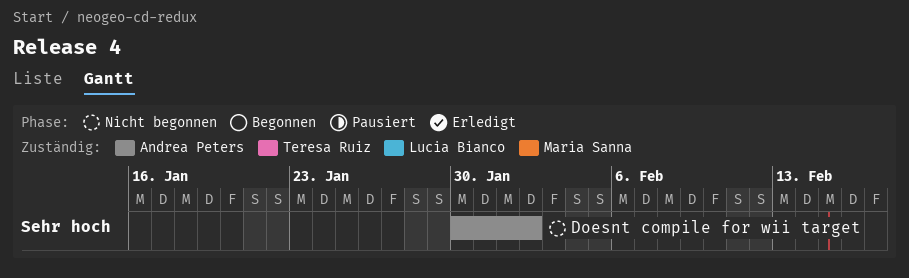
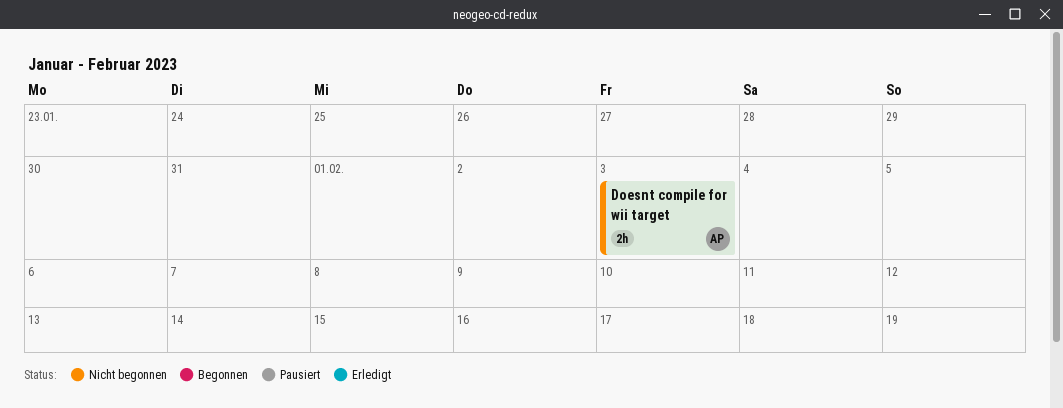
Doesnt compile for wii target, due: Feb 2 -> Feb 3

